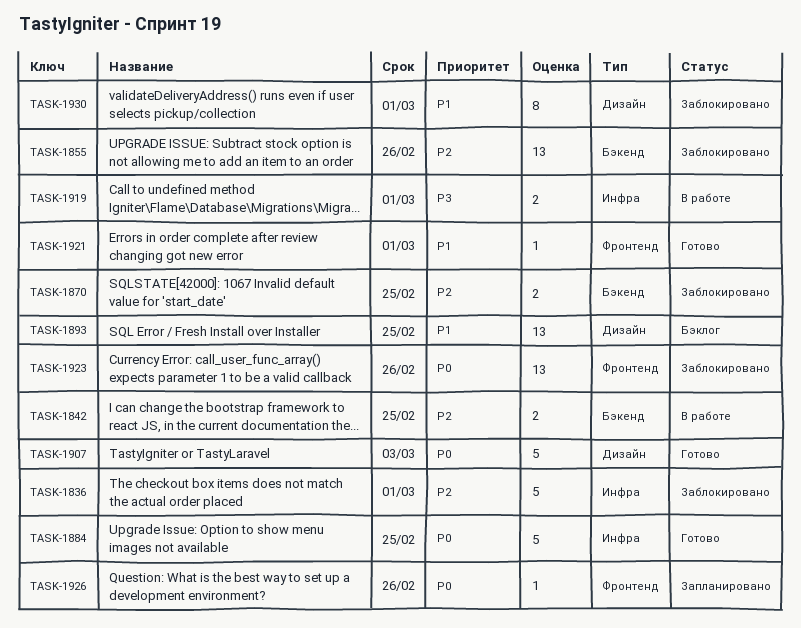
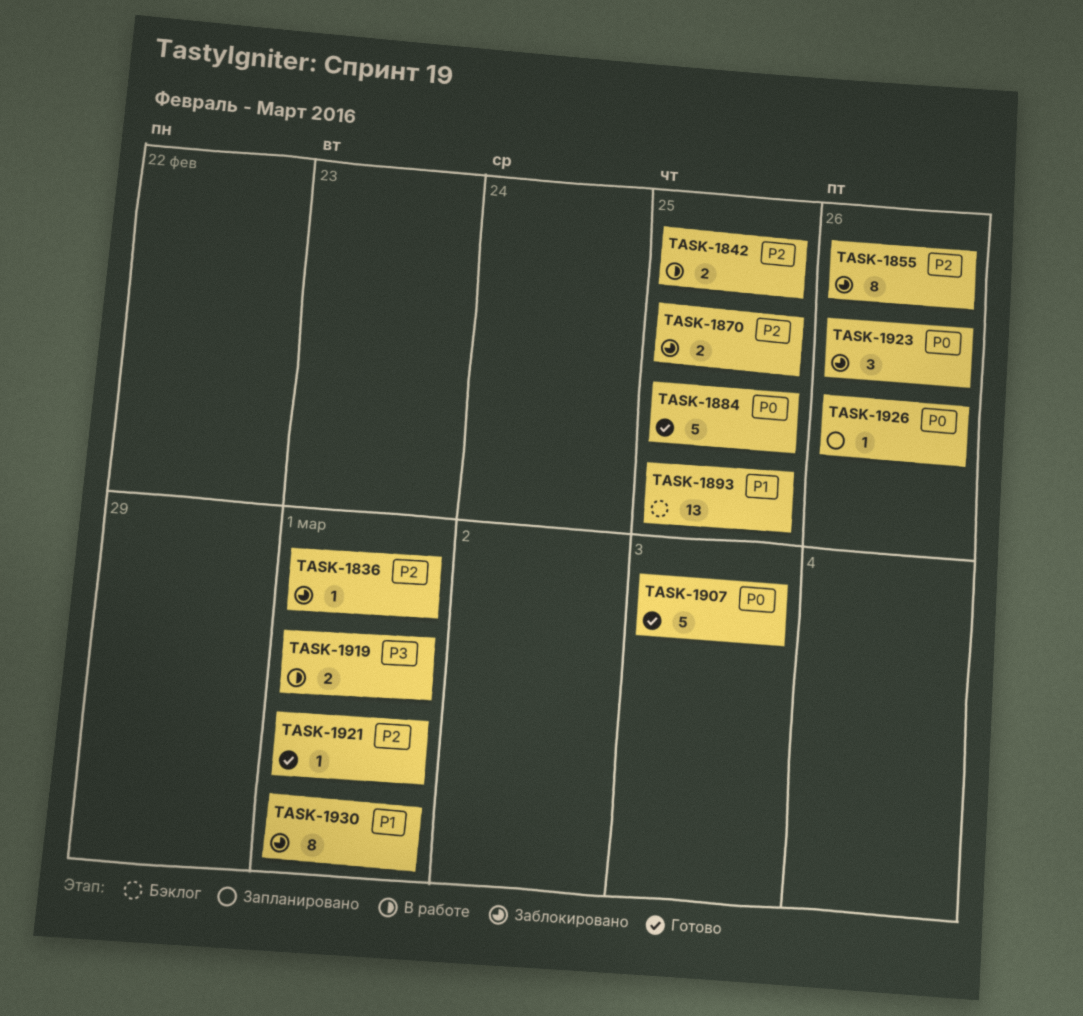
TASK-1836, estimate: 5 -> 1
TASK-1855, estimate: 13 -> 8
TASK-1921, priority: P1 -> P2
TASK-1923, estimate: 13 -> 3

